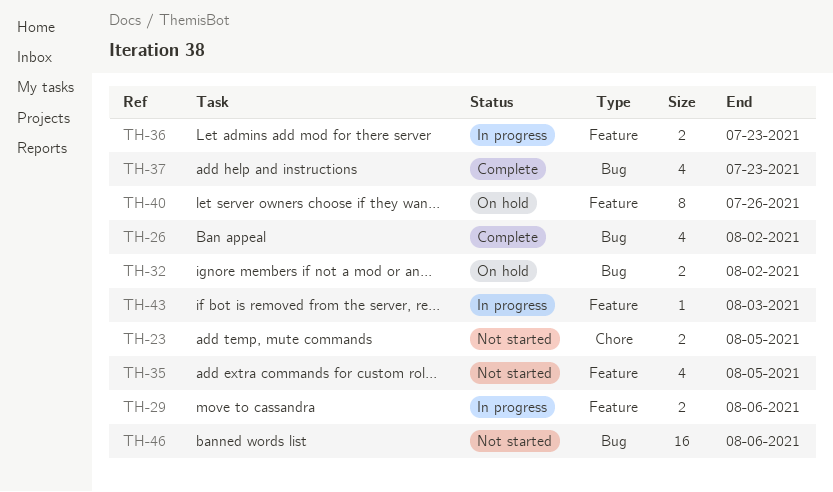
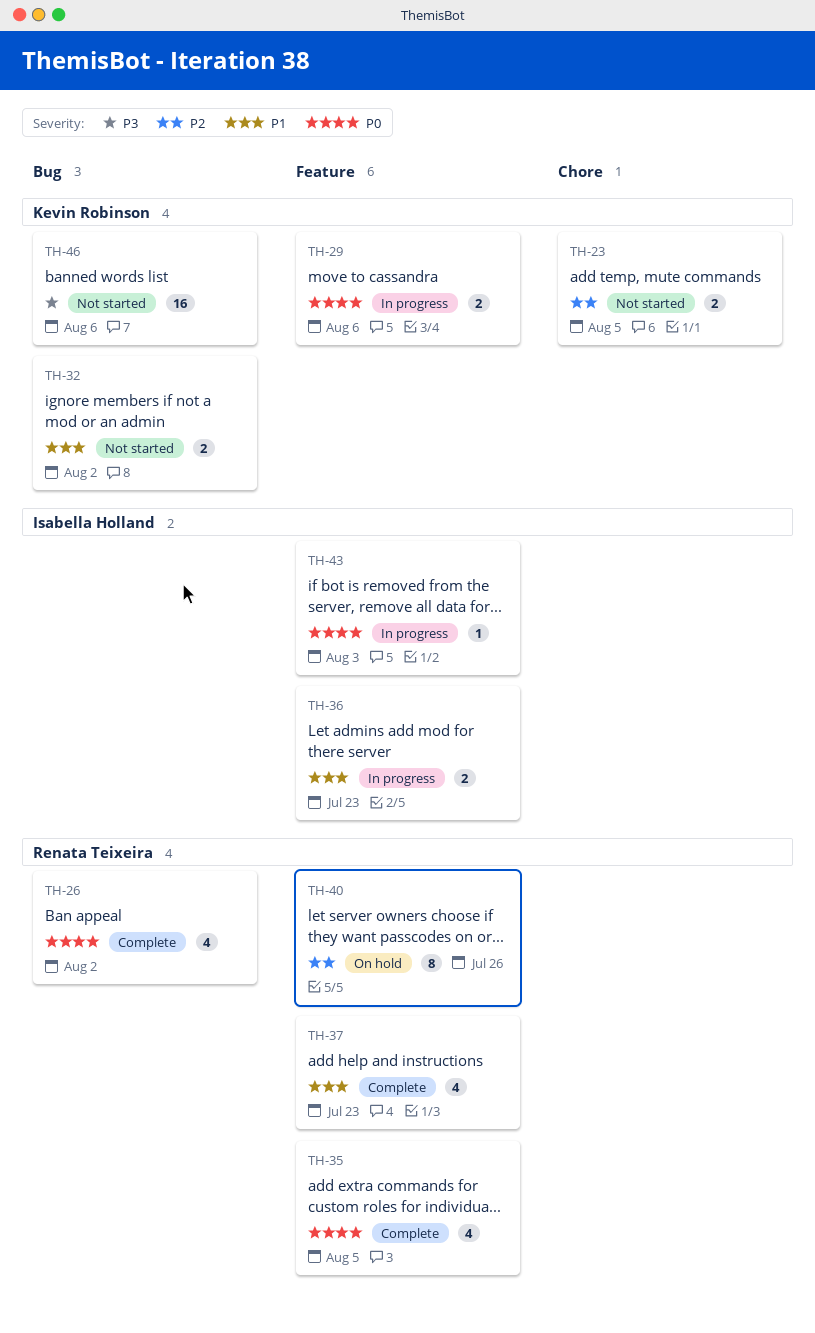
TH-32, status: On hold -> Not started
TH-35, status: Not started -> Complete
TH-37, label: Bug -> Feature

